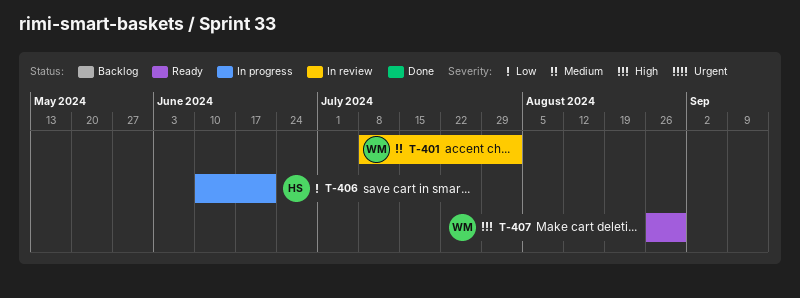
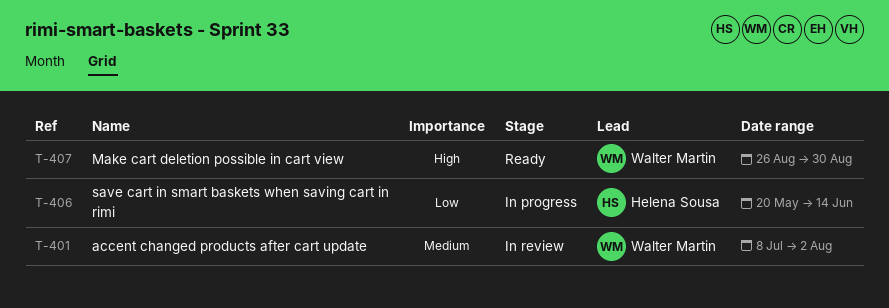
T-406, start: Jun 10 -> May 20
T-406, due: Jun 21 -> Jun 14

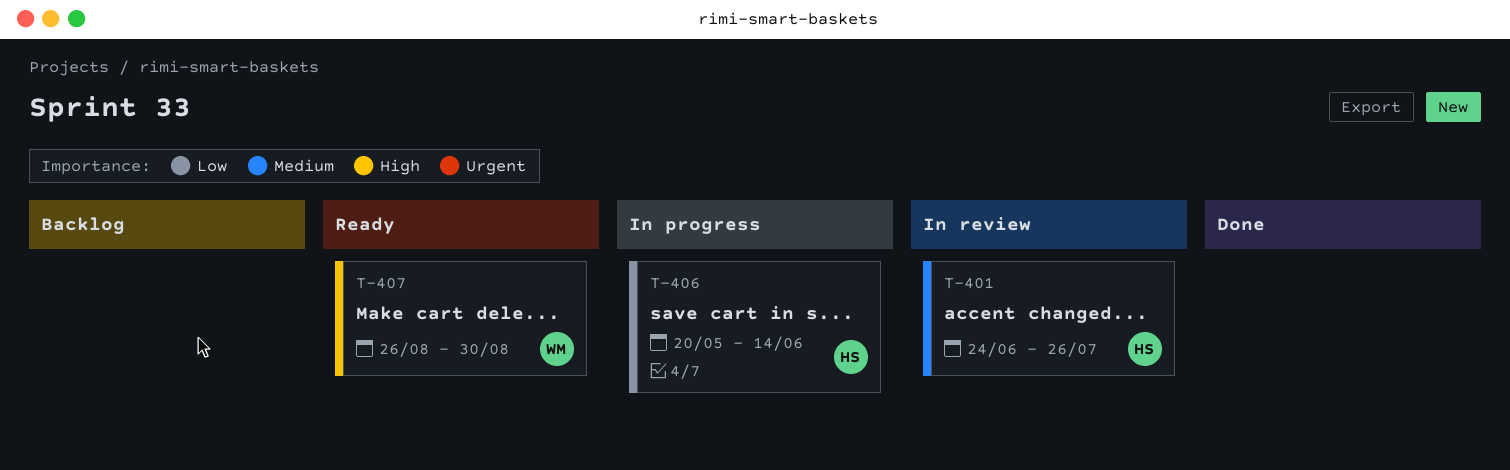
T-401, owner: Walter Martin -> Helena Sousa
T-401, start: Jul 8 -> Jun 24
T-401, due: Aug 2 -> Jul 26

